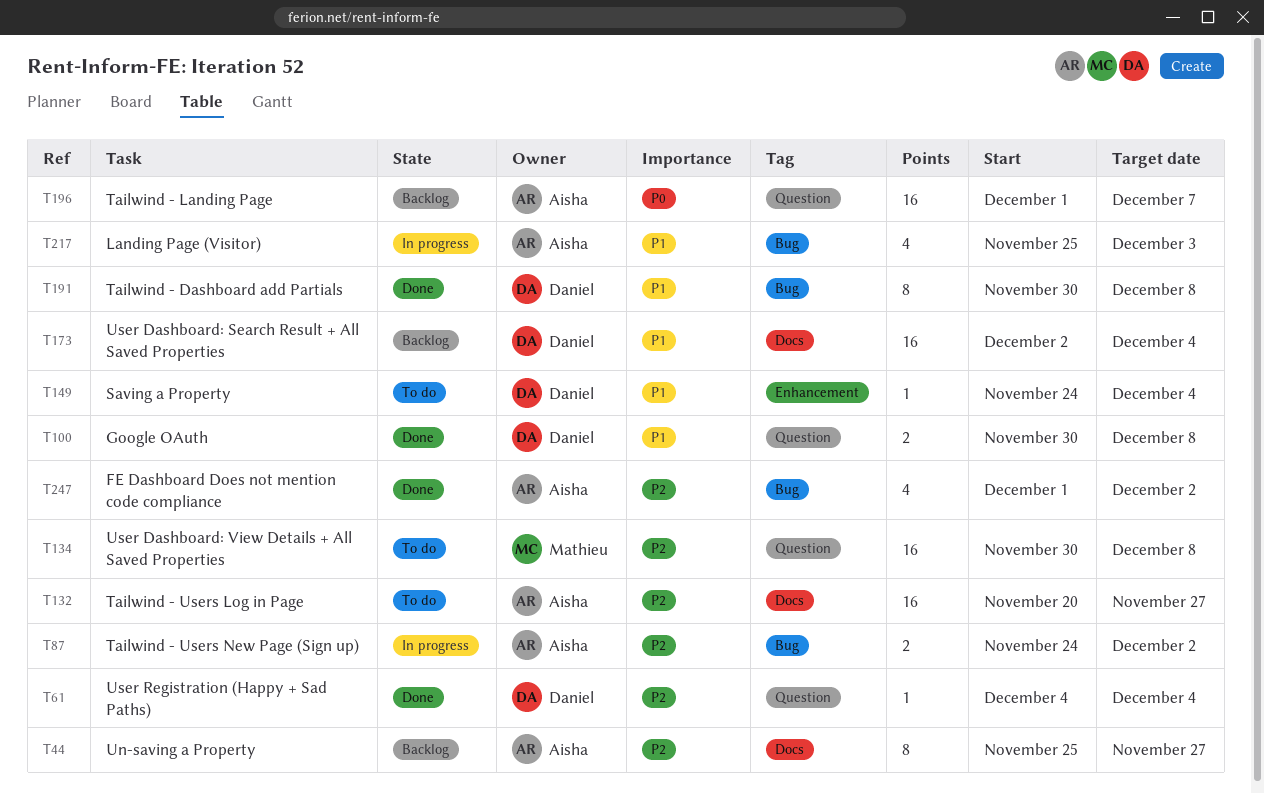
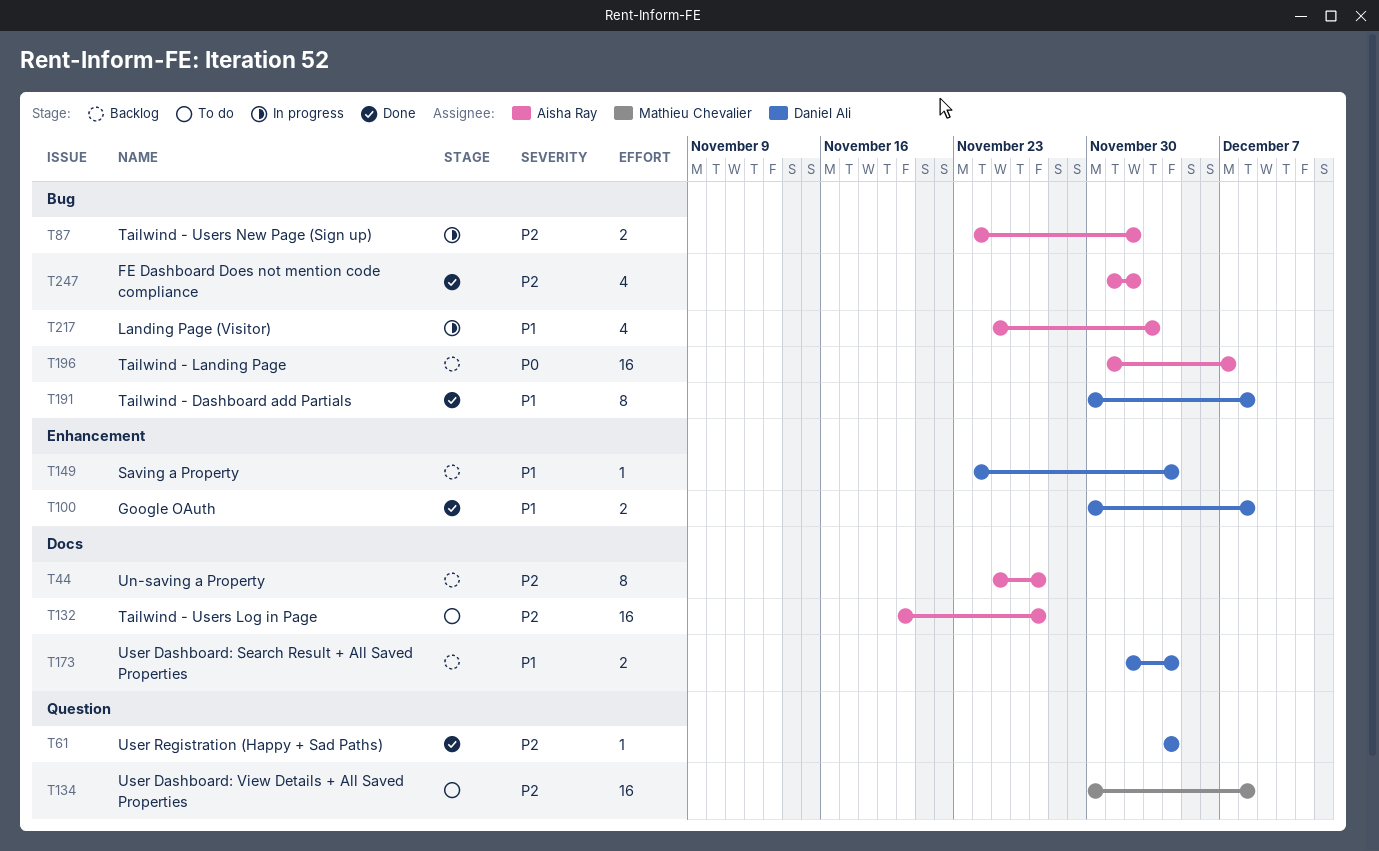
T100, label: Question -> Enhancement
T149, status: To do -> Backlog
T173, estimate: 16 -> 2
T196, label: Question -> Bug

